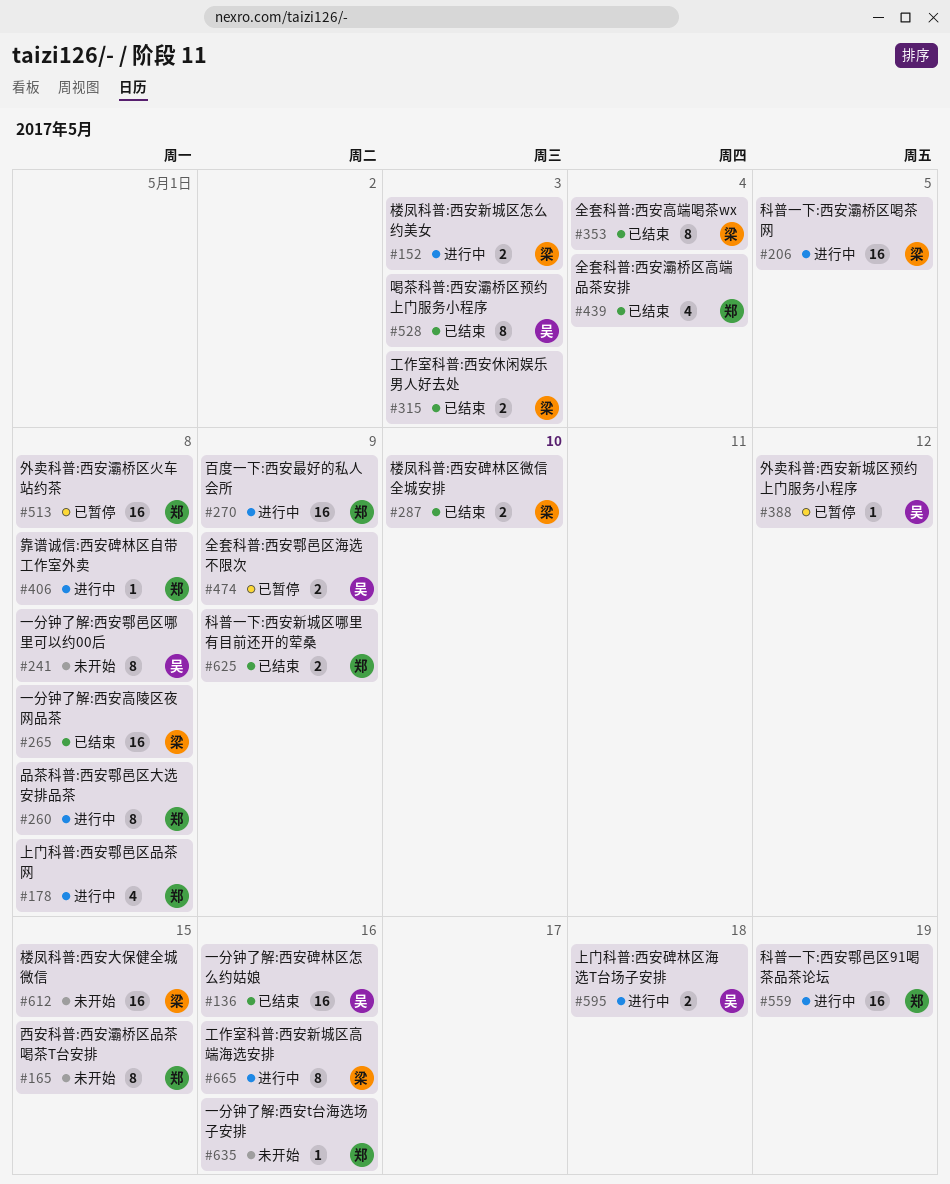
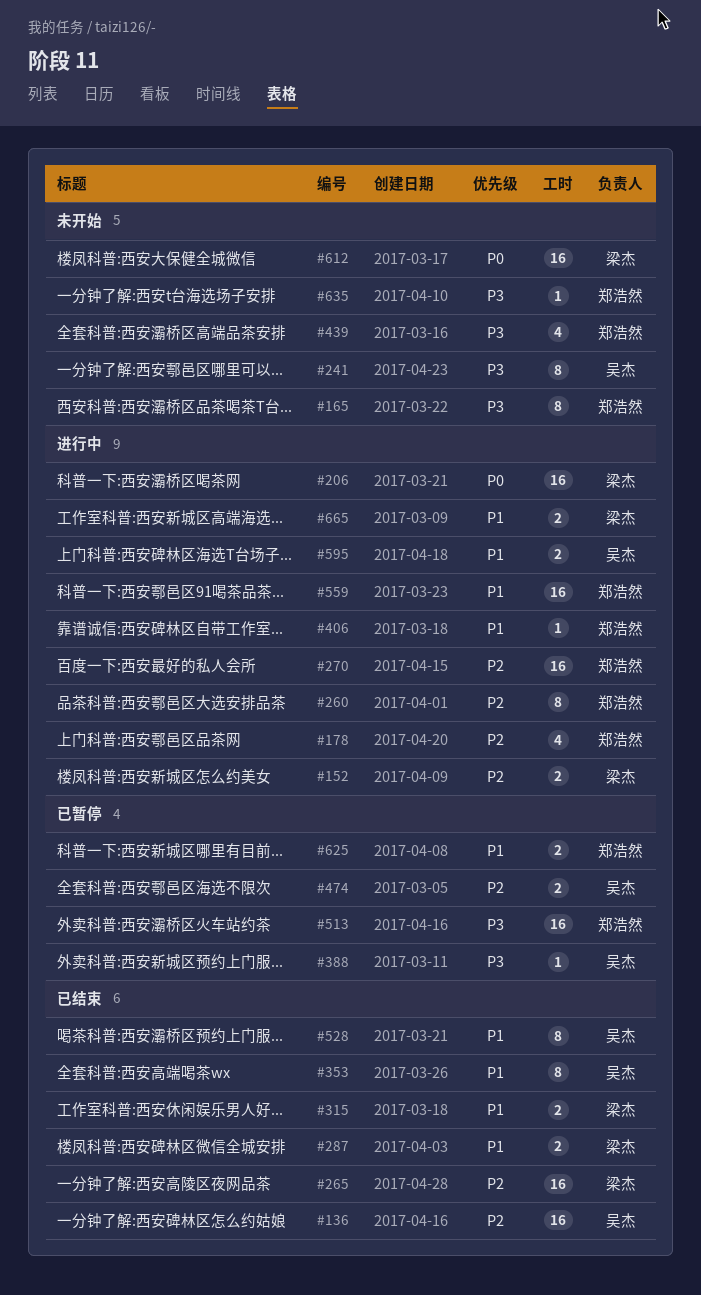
#353, owner: 梁杰 -> 吴杰
#439, status: 已结束 -> 未开始
#625, status: 已结束 -> 已暂停
#665, estimate: 8 -> 2

